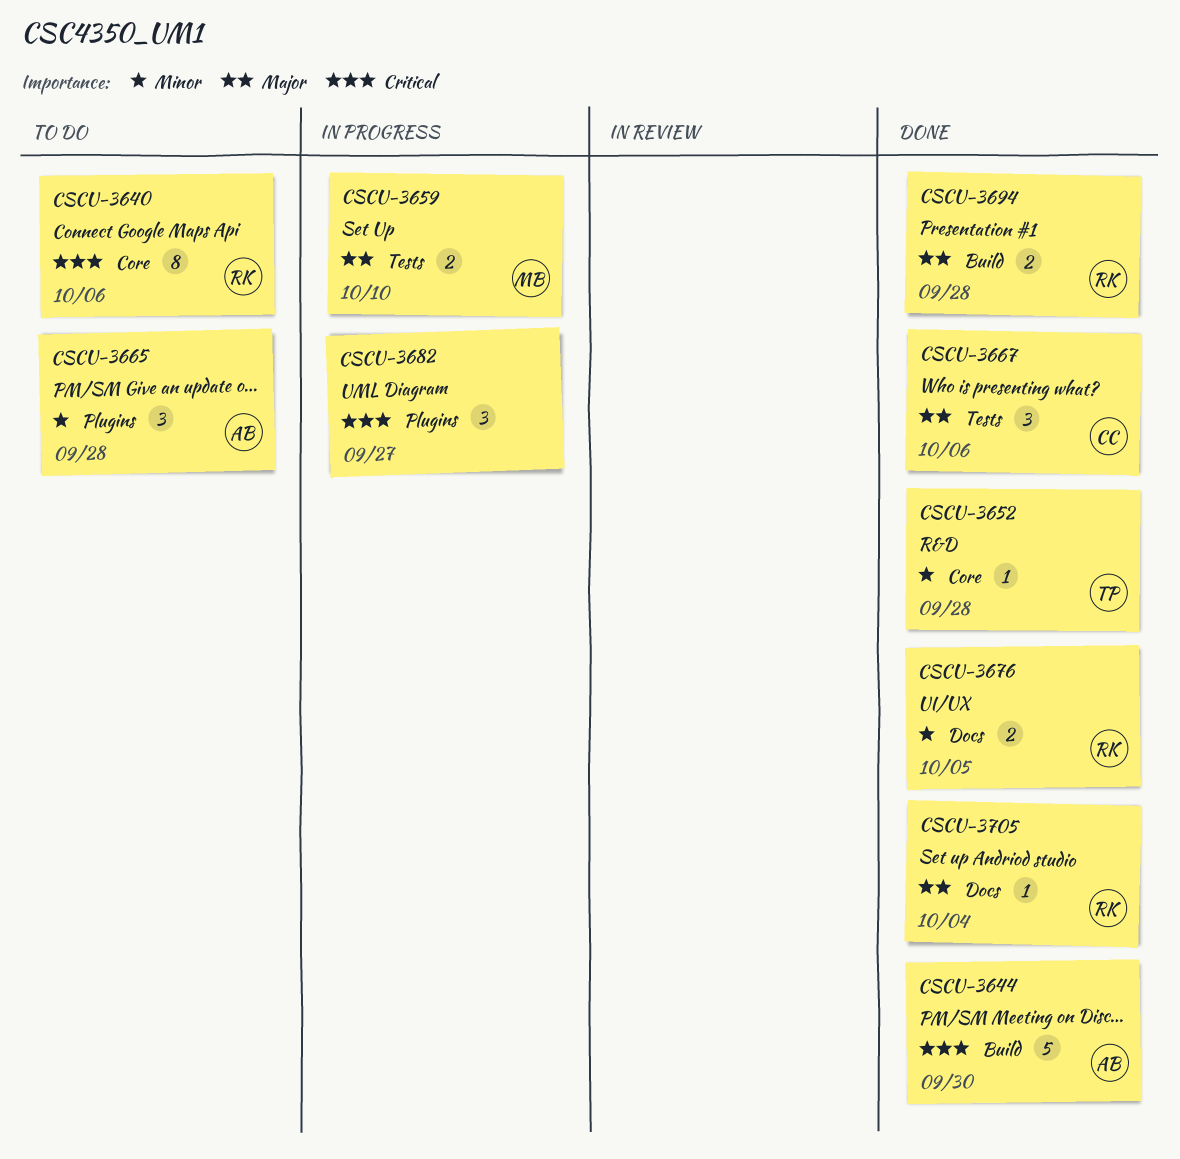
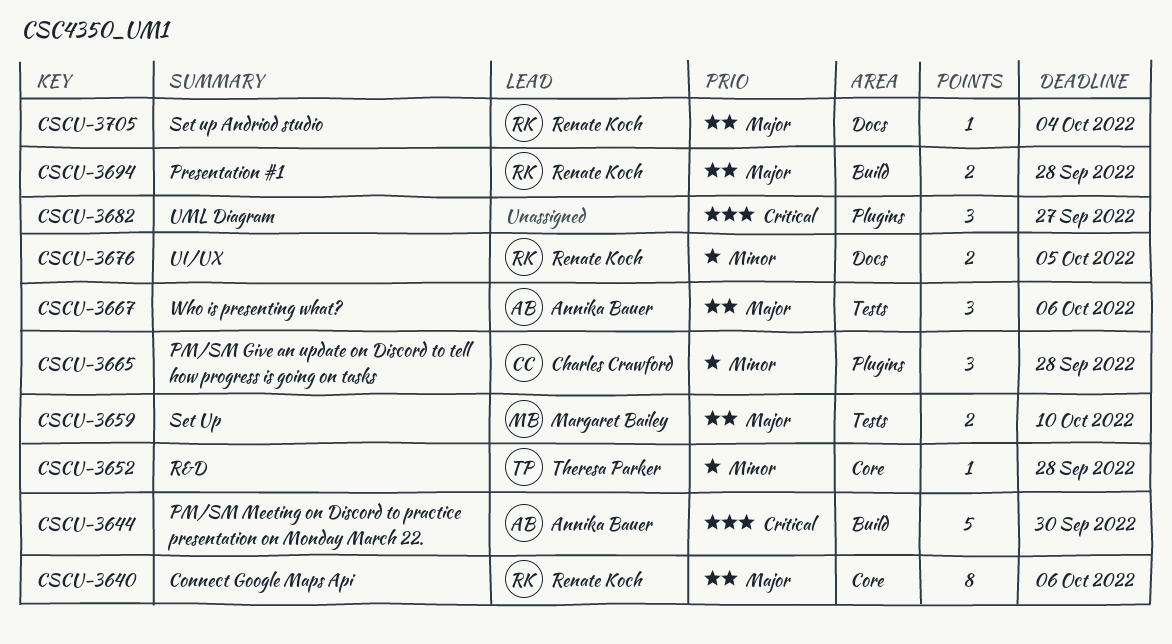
CSCU-3640, priority: Critical -> Major
CSCU-3665, owner: Annika Bauer -> Charles Crawford
CSCU-3667, owner: Charles Crawford -> Annika Bauer

